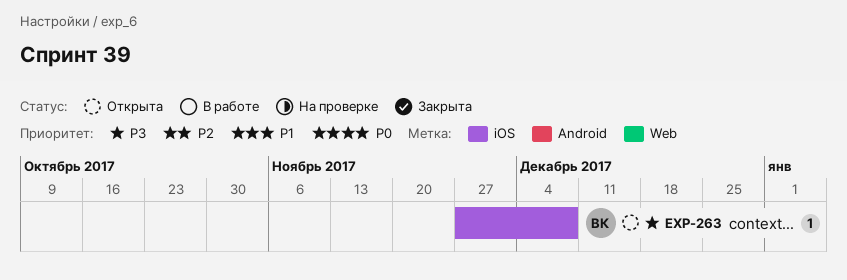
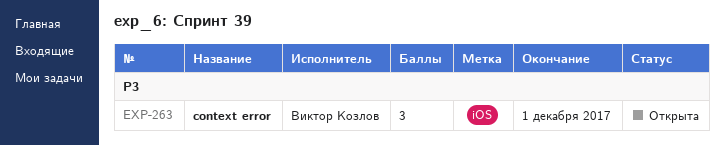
EXP-263, estimate: 1 -> 3
EXP-263, due: Dec 8 -> Dec 1

